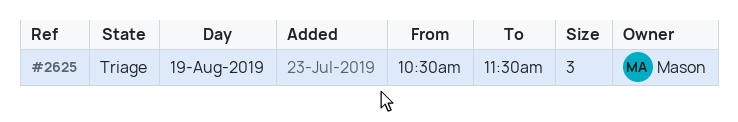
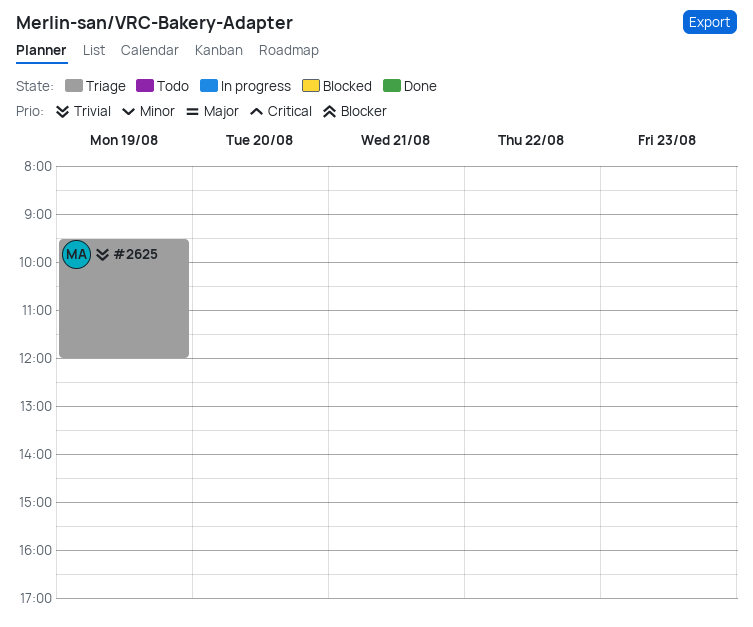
#2625, begins: 10:30 -> 09:30
#2625, ends: 11:30 -> 12:00

